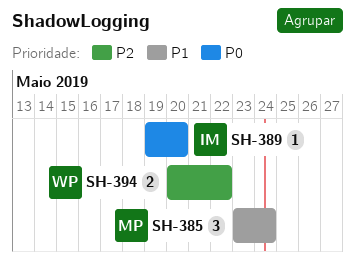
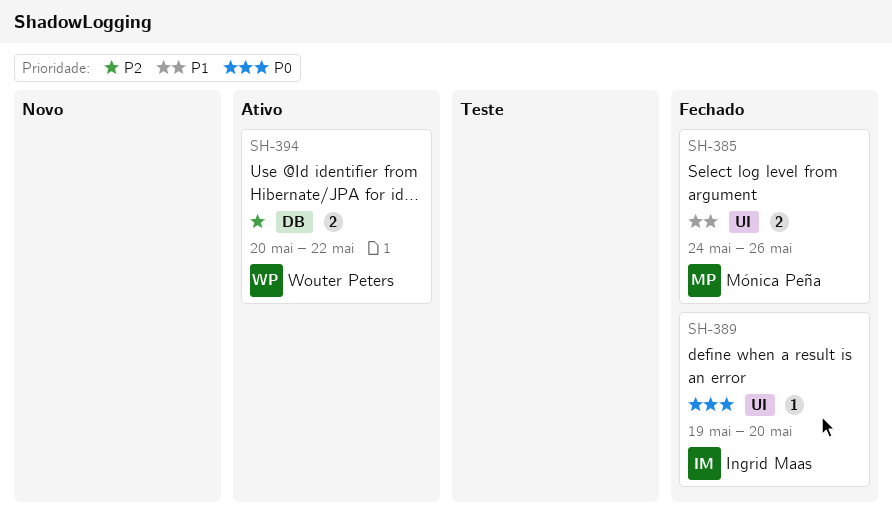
SH-385, estimate: 3 -> 2
SH-385, start: May 23 -> May 24
SH-385, due: May 24 -> May 26

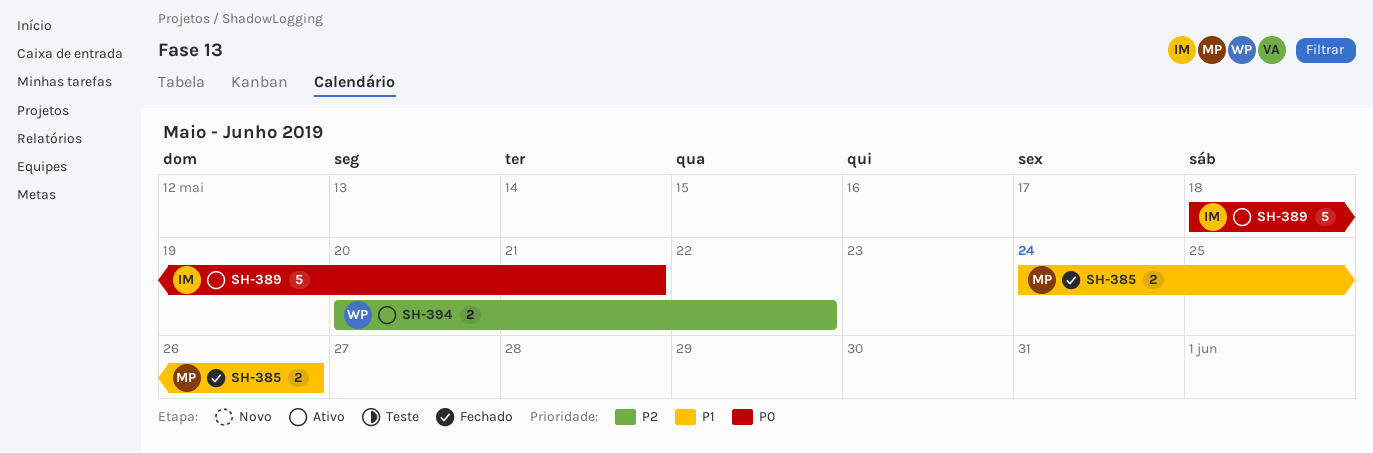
SH-389, status: Fechado -> Ativo
SH-389, estimate: 1 -> 5
SH-389, start: May 19 -> May 18
SH-389, due: May 20 -> May 21

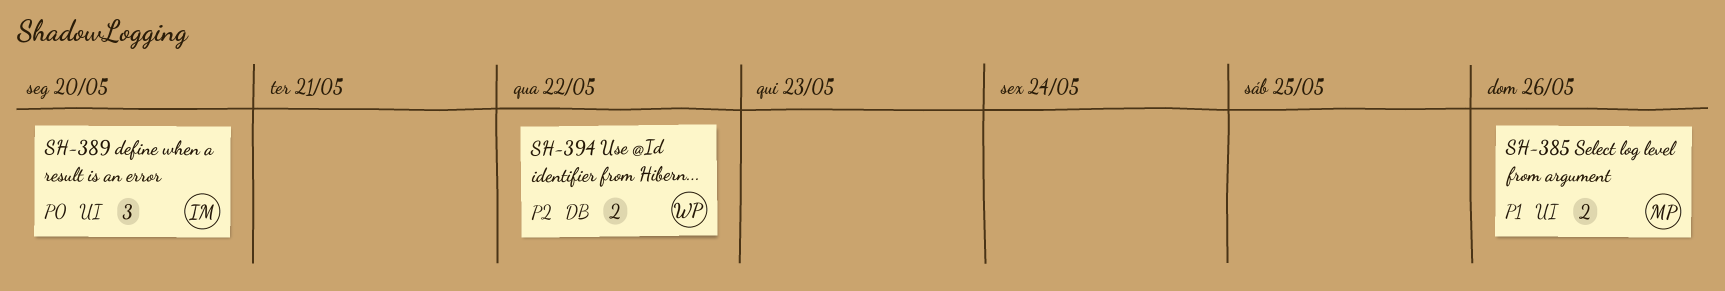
SH-389, estimate: 5 -> 3
SH-389, due: May 21 -> May 20

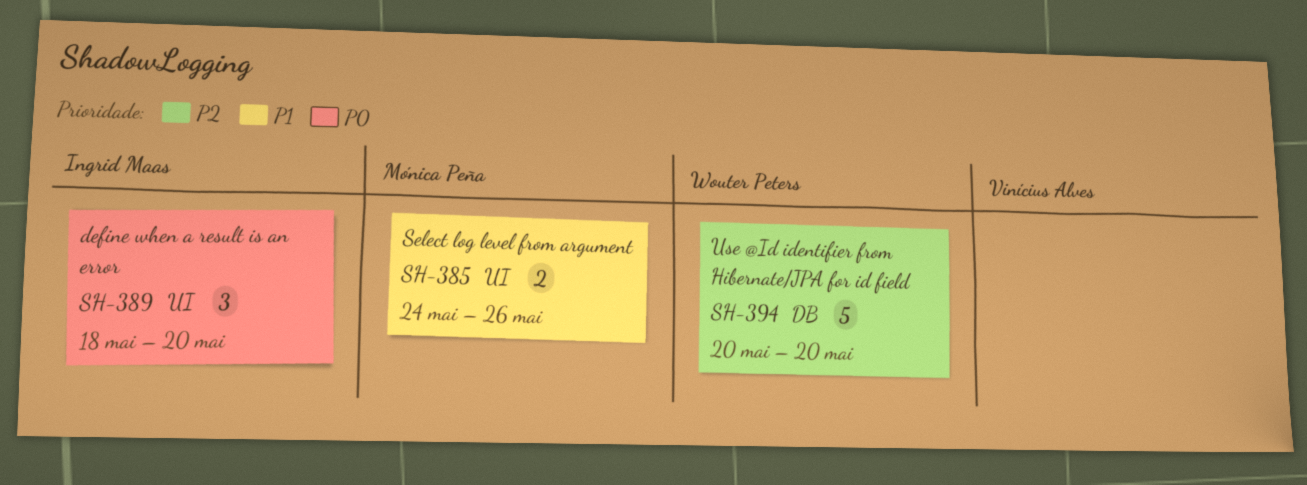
SH-394, estimate: 2 -> 5
SH-394, due: May 22 -> May 20

